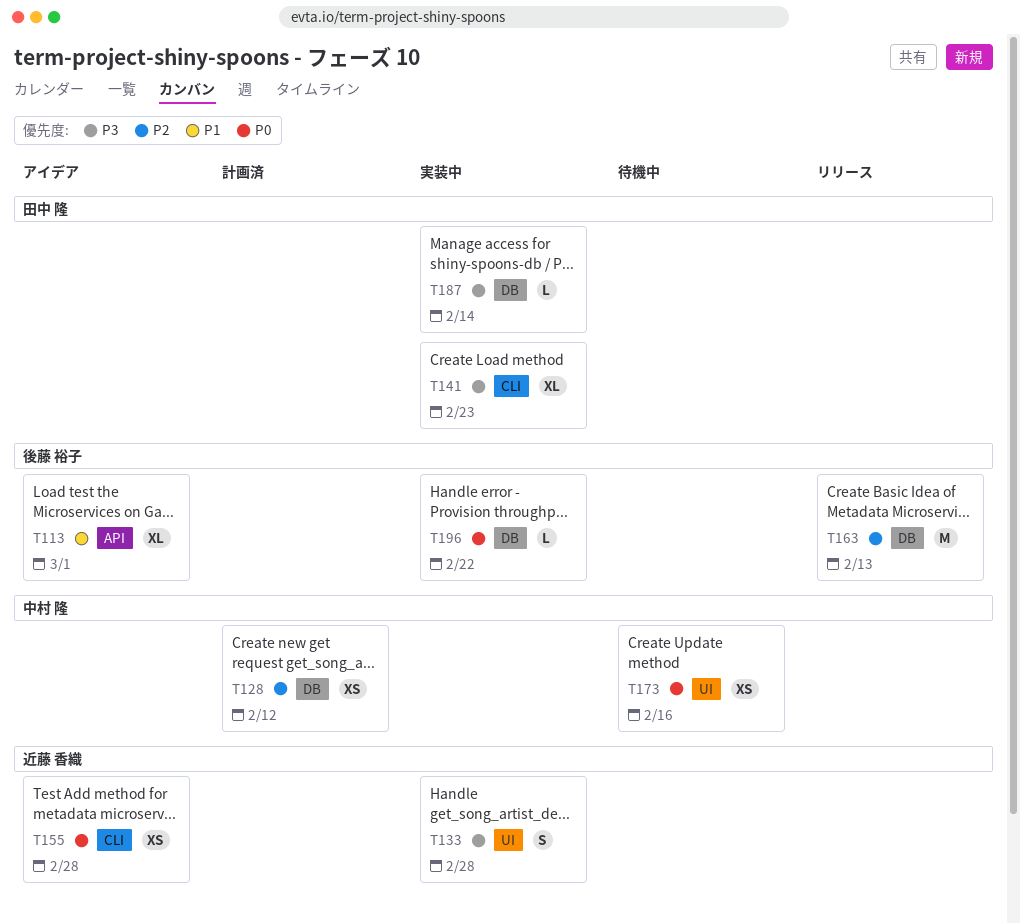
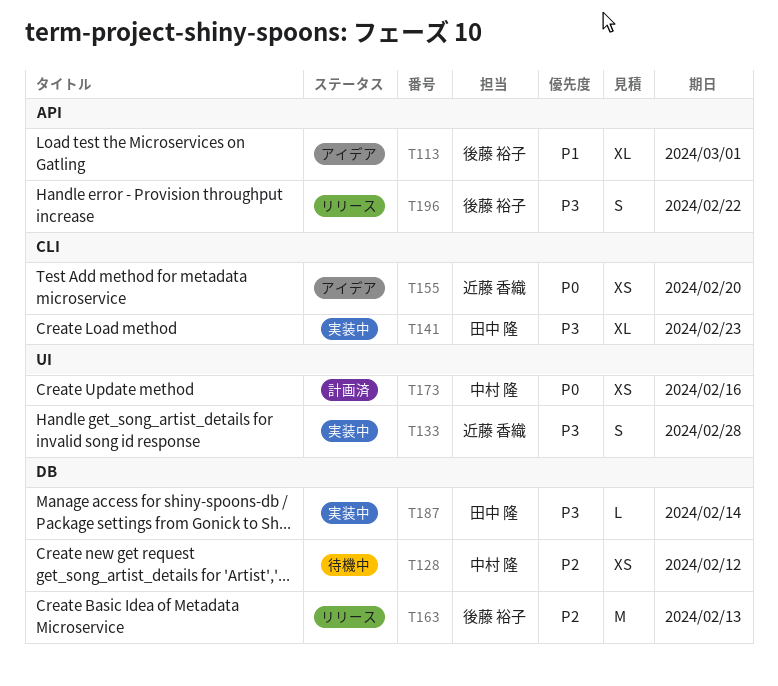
T128, status: 計画済 -> 待機中
T155, due: Feb 28 -> Feb 20
T173, status: 待機中 -> 計画済
T196, status: 実装中 -> リリース
T196, priority: P0 -> P3
T196, label: DB -> API
T196, estimate: L -> S

